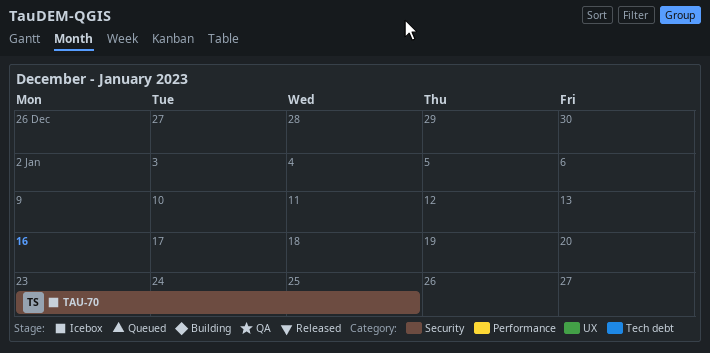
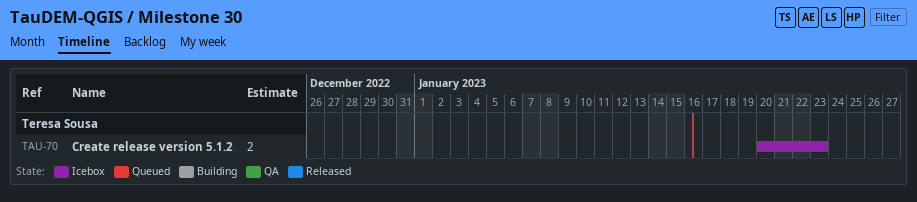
TAU-70, start: Jan 23 -> Jan 20
TAU-70, due: Jan 25 -> Jan 23

